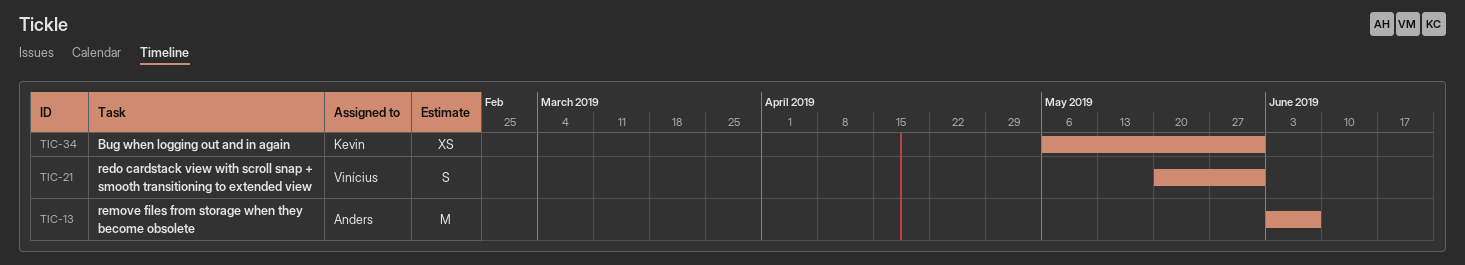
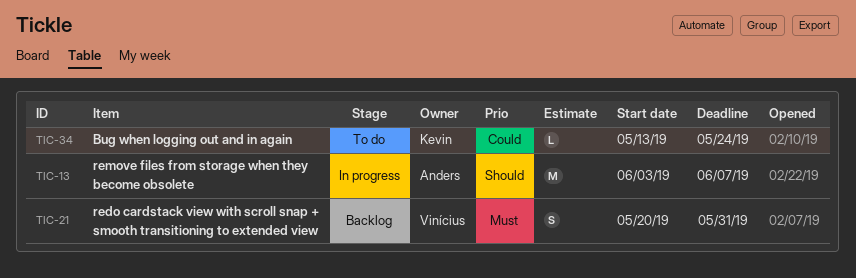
TIC-34, estimate: XS -> L
TIC-34, start: May 6 -> May 13
TIC-34, due: May 31 -> May 24

